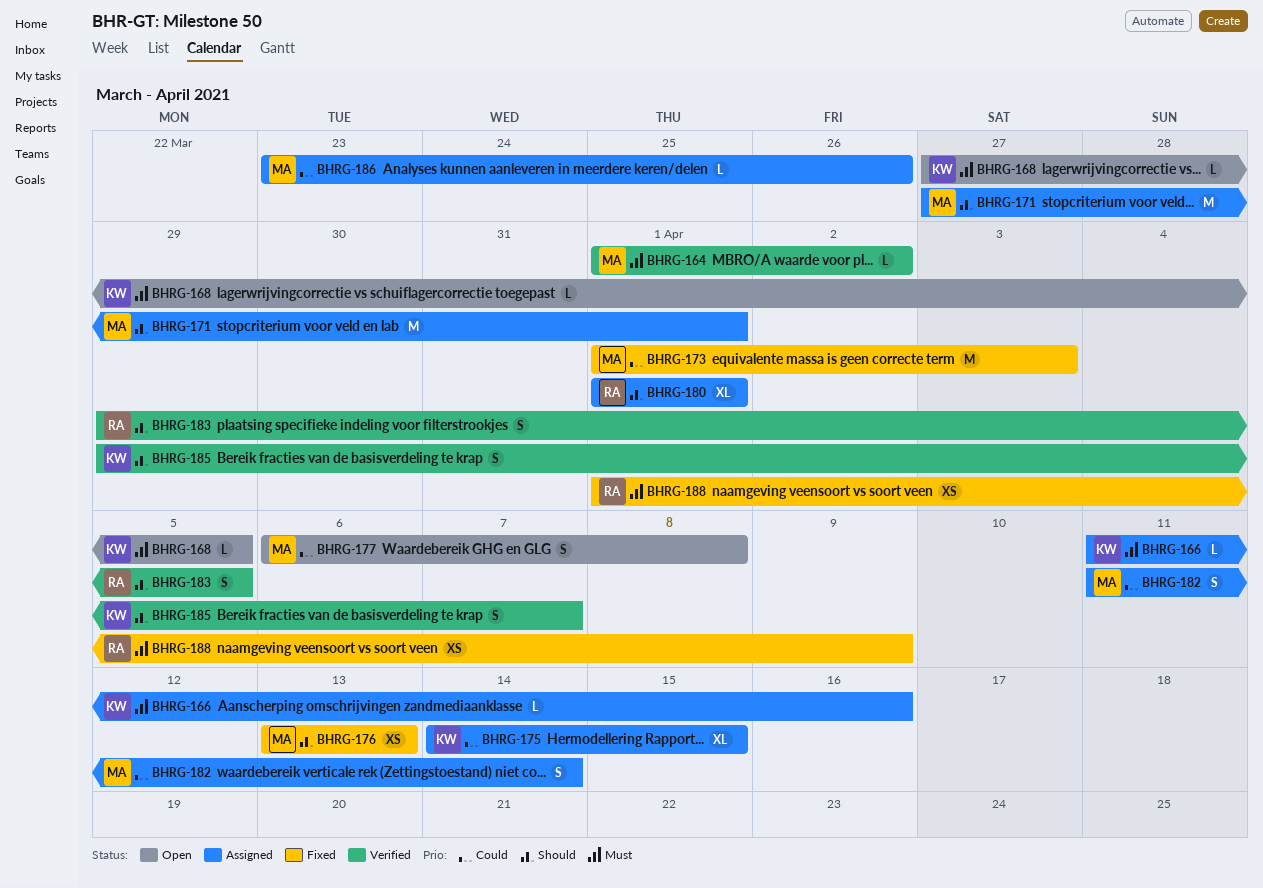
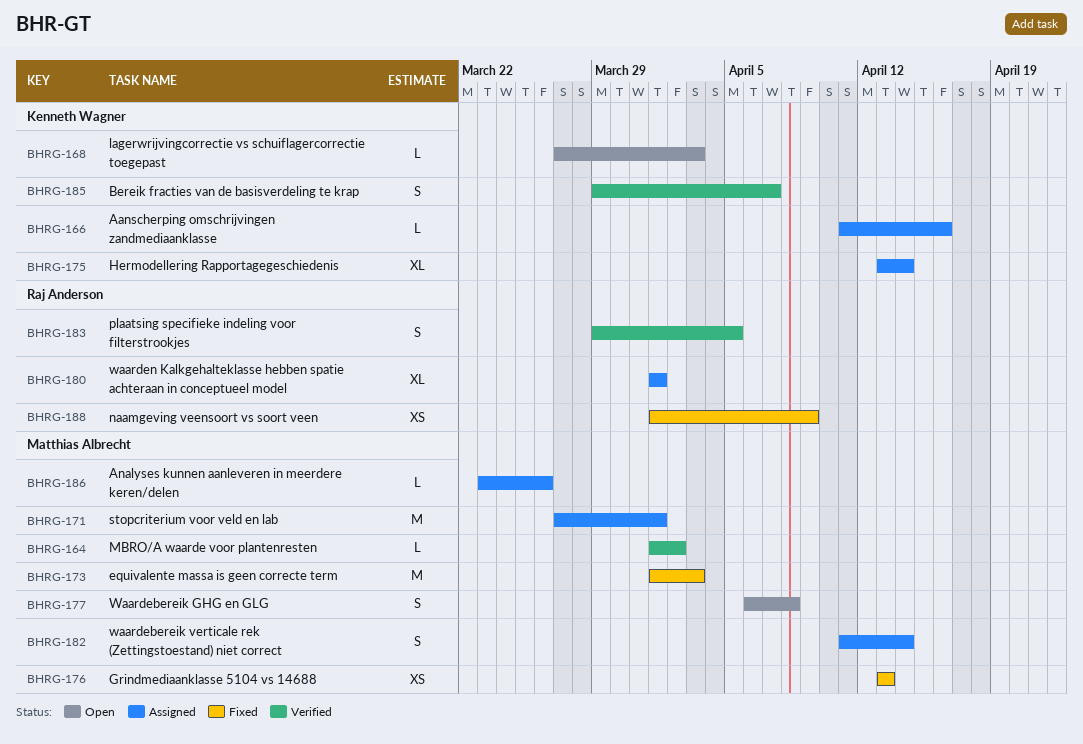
BHRG-168, due: Apr 5 -> Apr 3
BHRG-175, start: Apr 14 -> Apr 13
BHRG-175, due: Apr 15 -> Apr 14

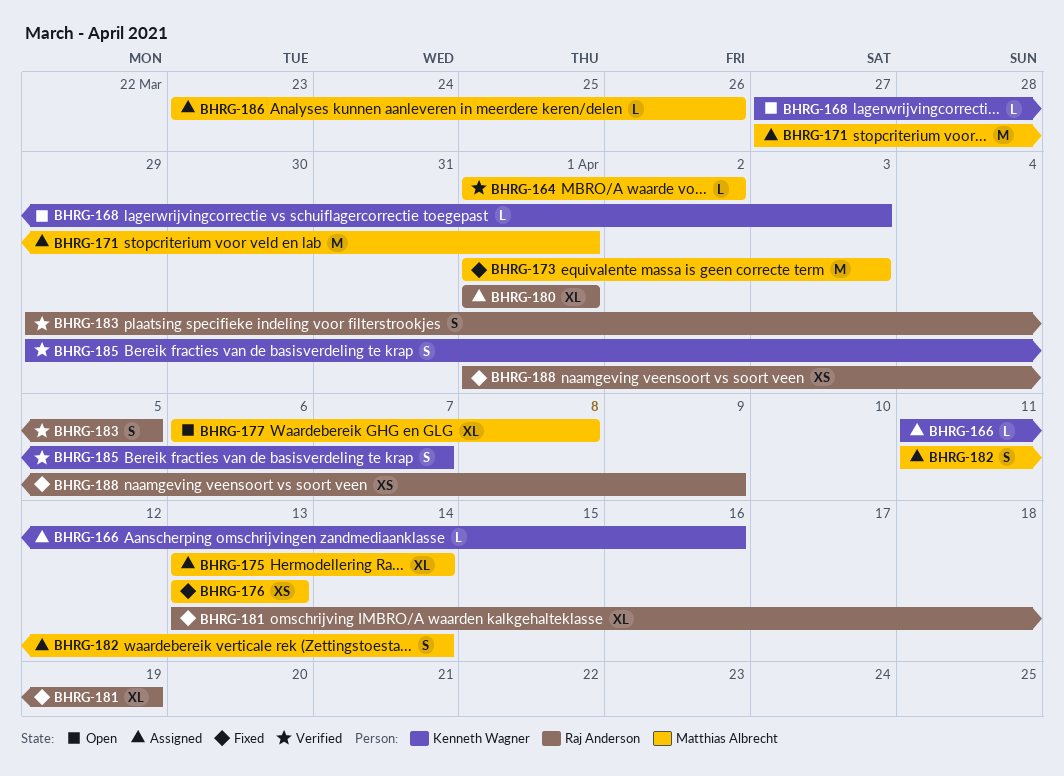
BHRG-175, owner: Kenneth Wagner -> Matthias Albrecht
BHRG-177, estimate: S -> XL
BHRG-181: none -> present

